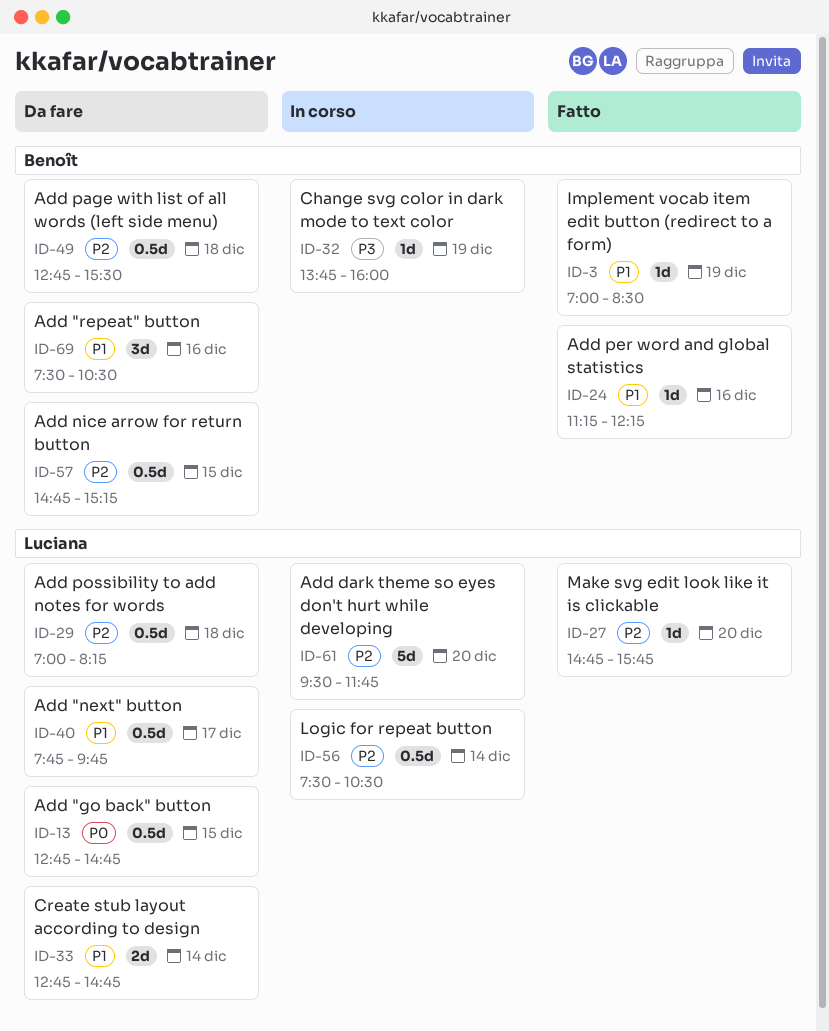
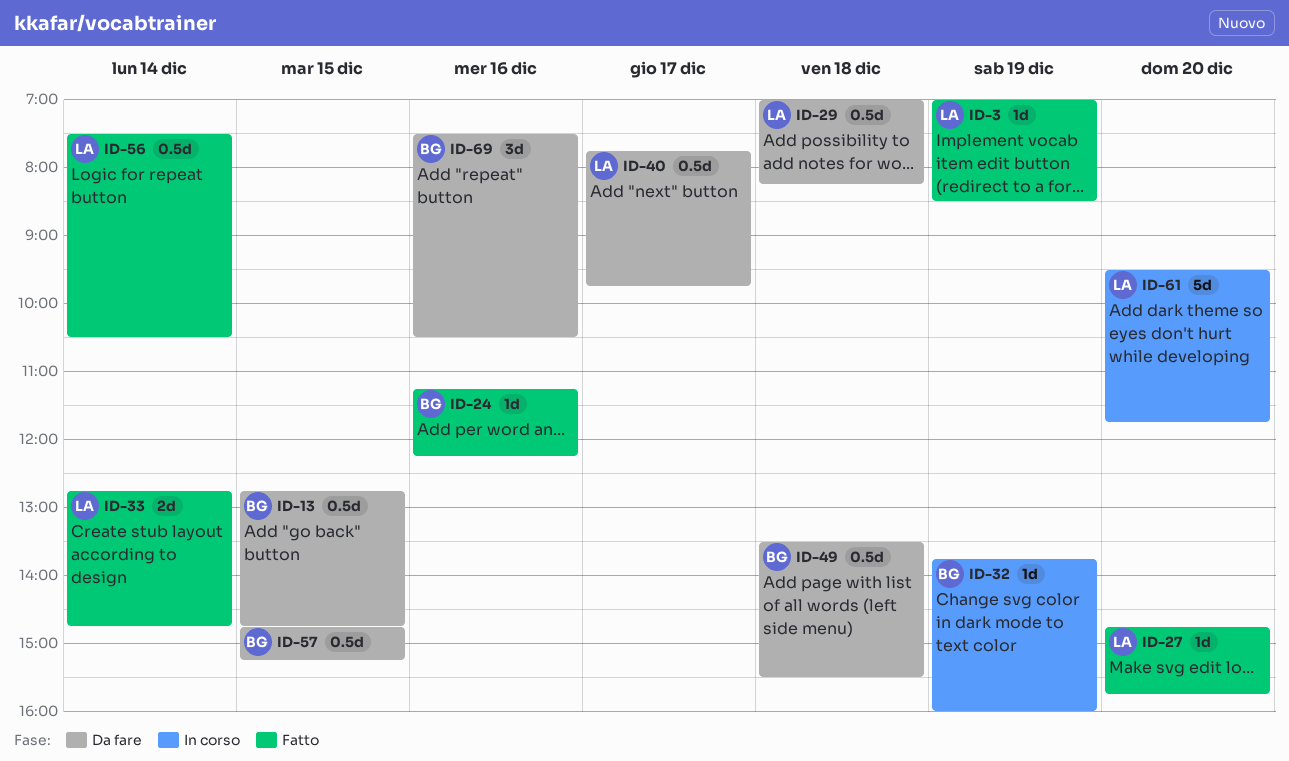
ID-3, owner: Benoît -> Luciana
ID-13, owner: Luciana -> Benoît
ID-33, status: Da fare -> Fatto
ID-49, begins: 12:45 -> 13:30
ID-56, status: In corso -> Fatto

